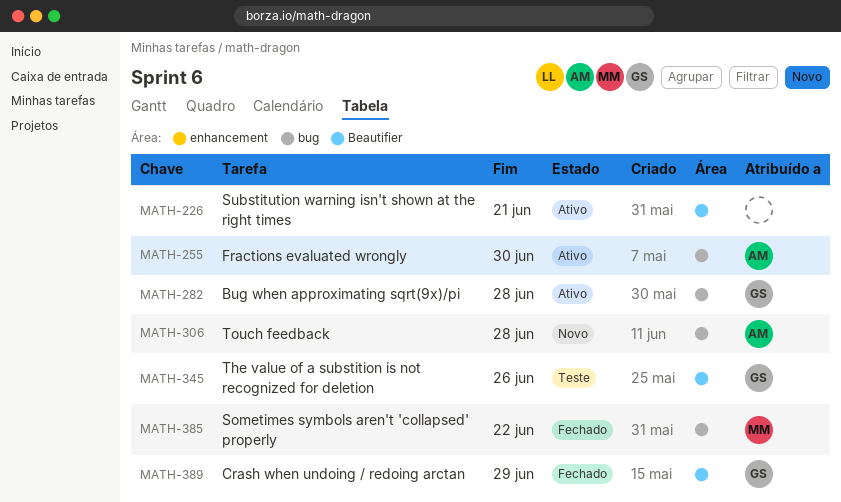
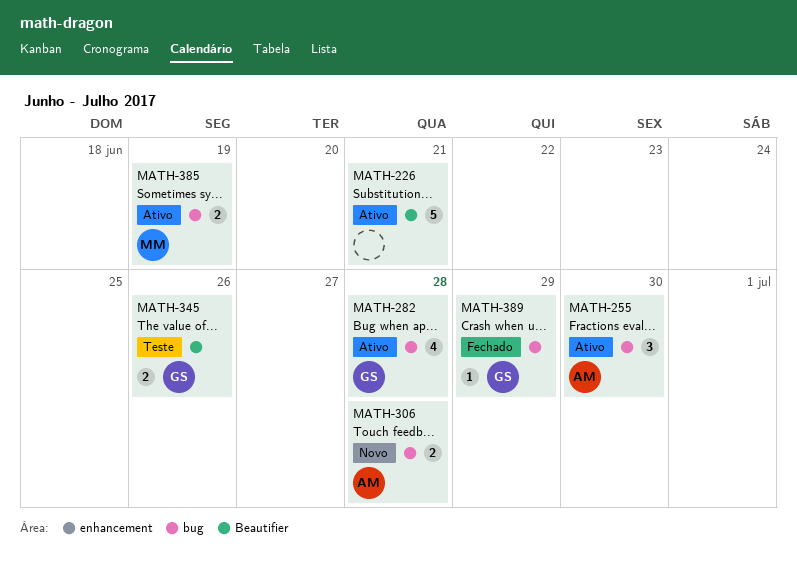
MATH-385, status: Fechado -> Ativo
MATH-385, due: Jun 22 -> Jun 19
MATH-389, label: Beautifier -> bug

